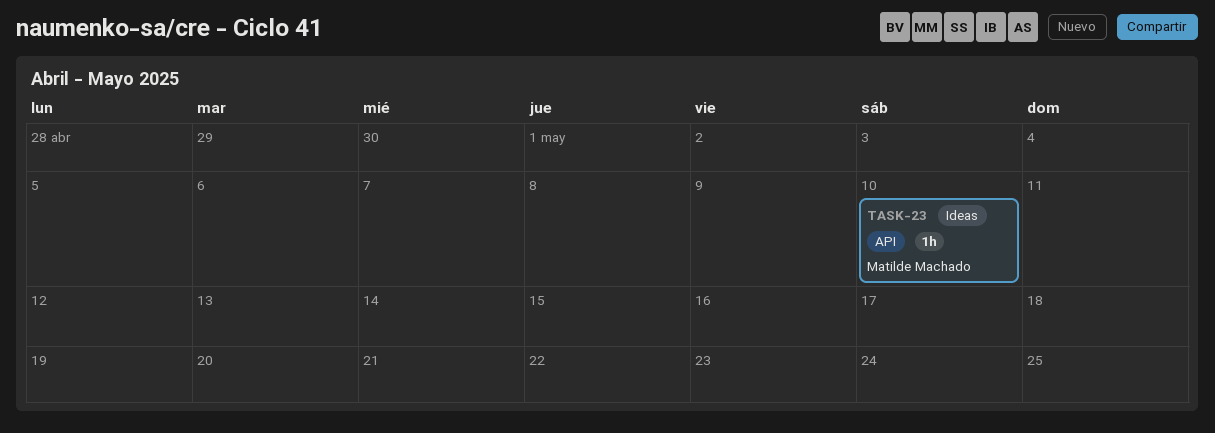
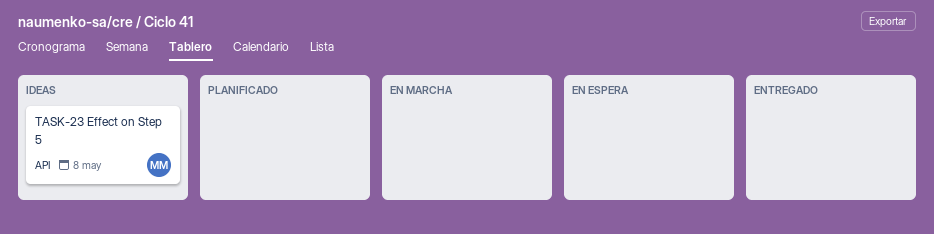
TASK-23, due: May 10 -> May 8

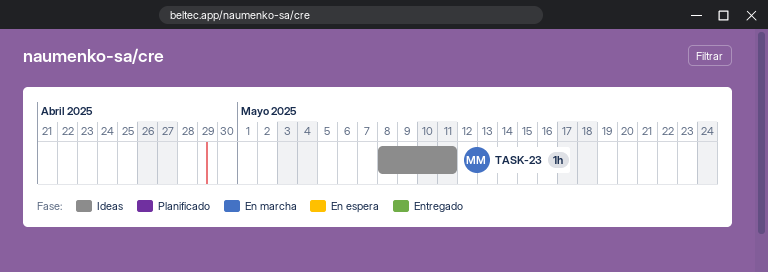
TASK-23, due: May 8 -> May 11

